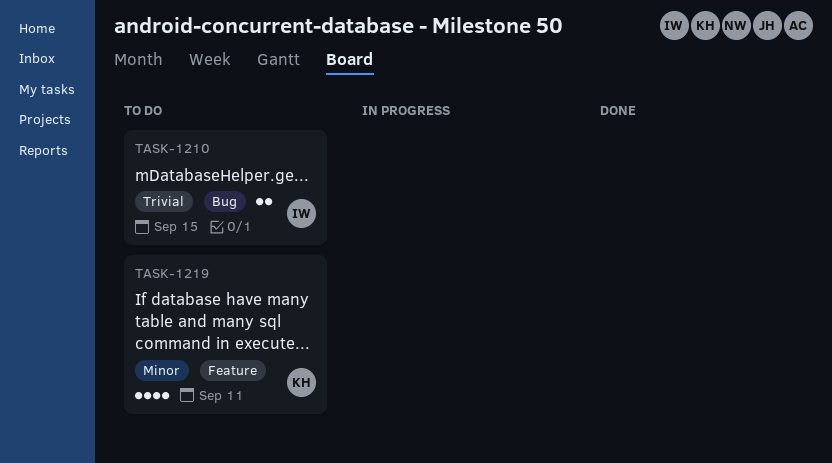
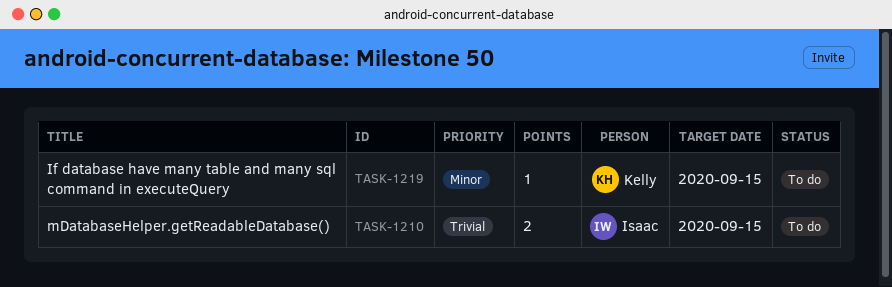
TASK-1219, estimate: 4 -> 1
TASK-1219, due: Sep 11 -> Sep 15

